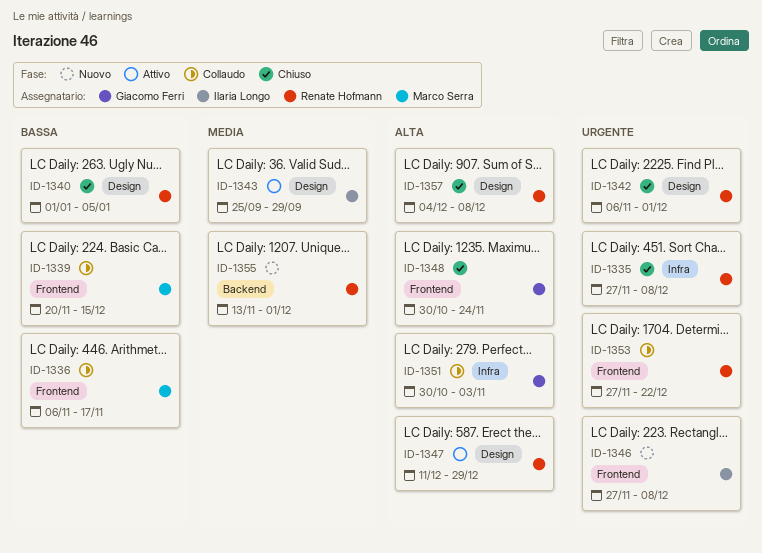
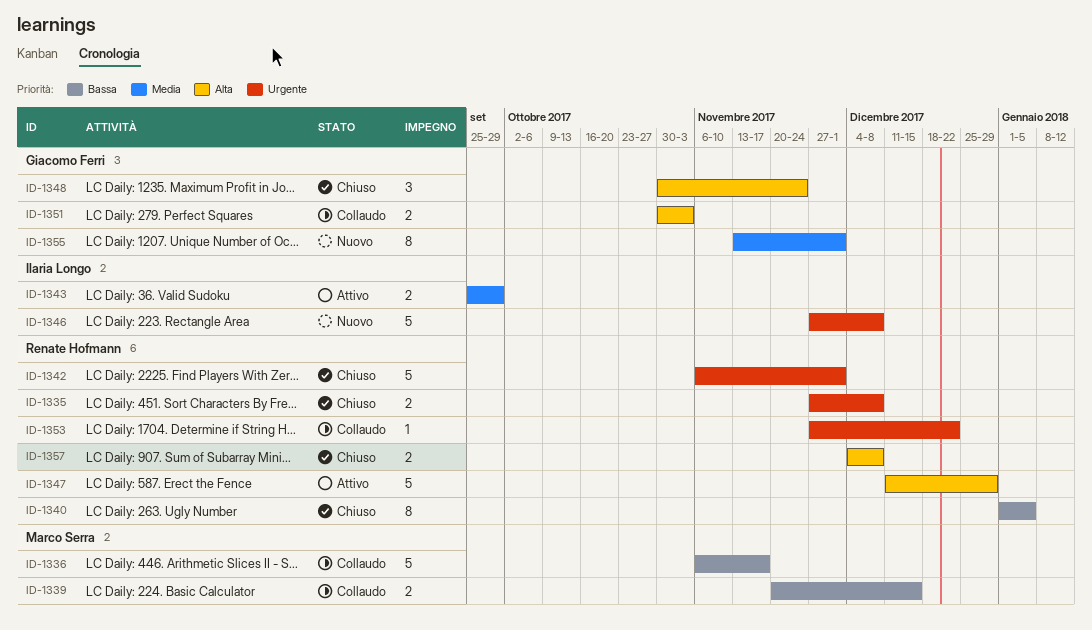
ID-1355, owner: Renate Hofmann -> Giacomo Ferri

